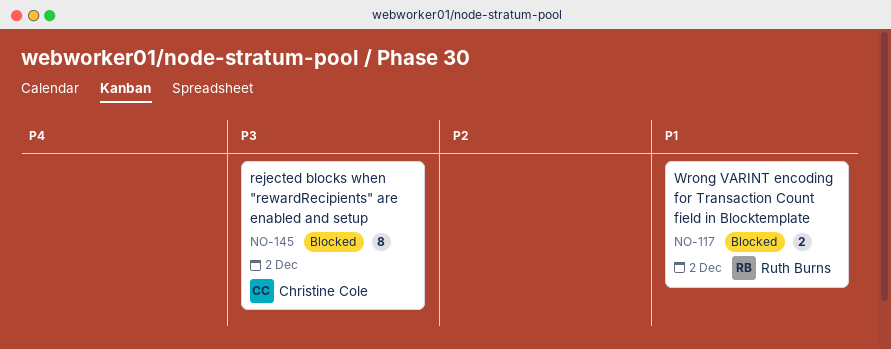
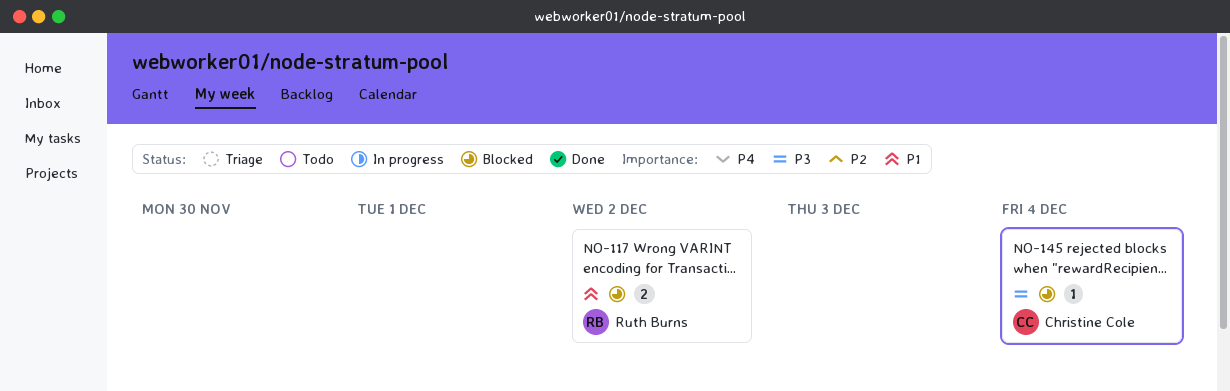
NO-145, estimate: 8 -> 1
NO-145, due: Dec 2 -> Dec 4

